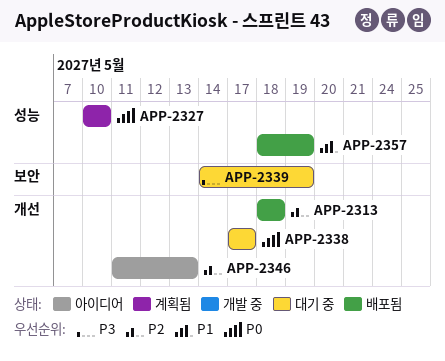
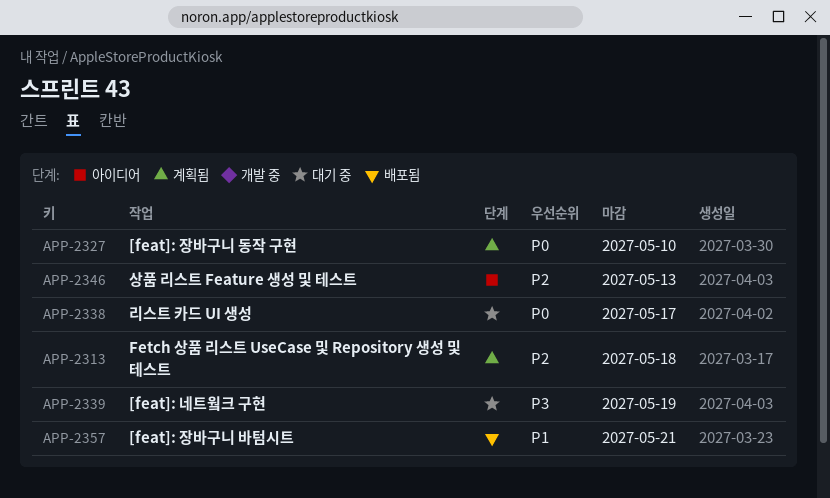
APP-2313, status: 배포됨 -> 계획됨
APP-2357, due: May 19 -> May 21

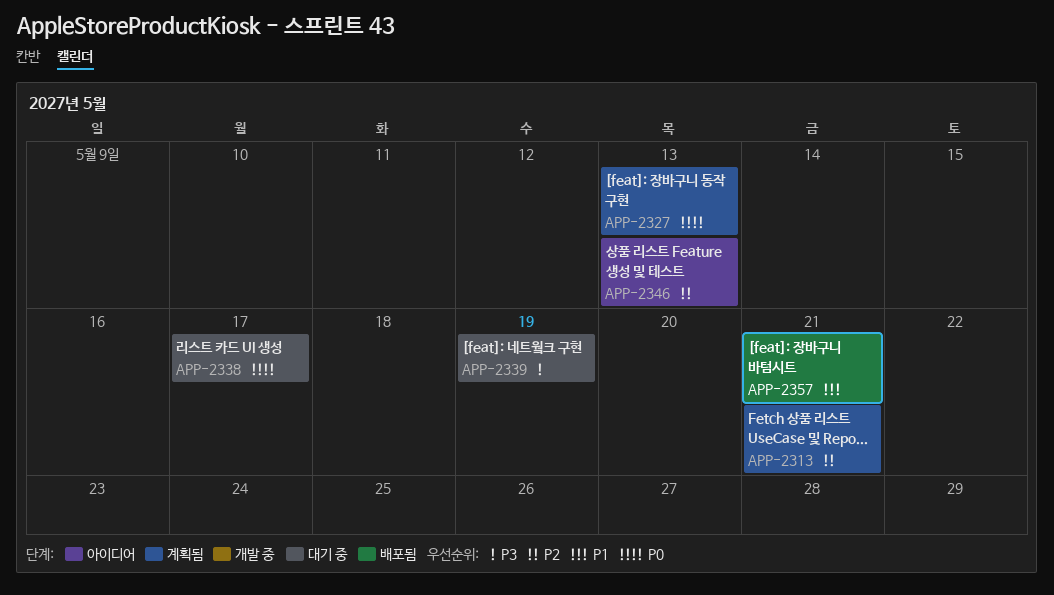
APP-2313, due: May 18 -> May 21
APP-2327, due: May 10 -> May 13

